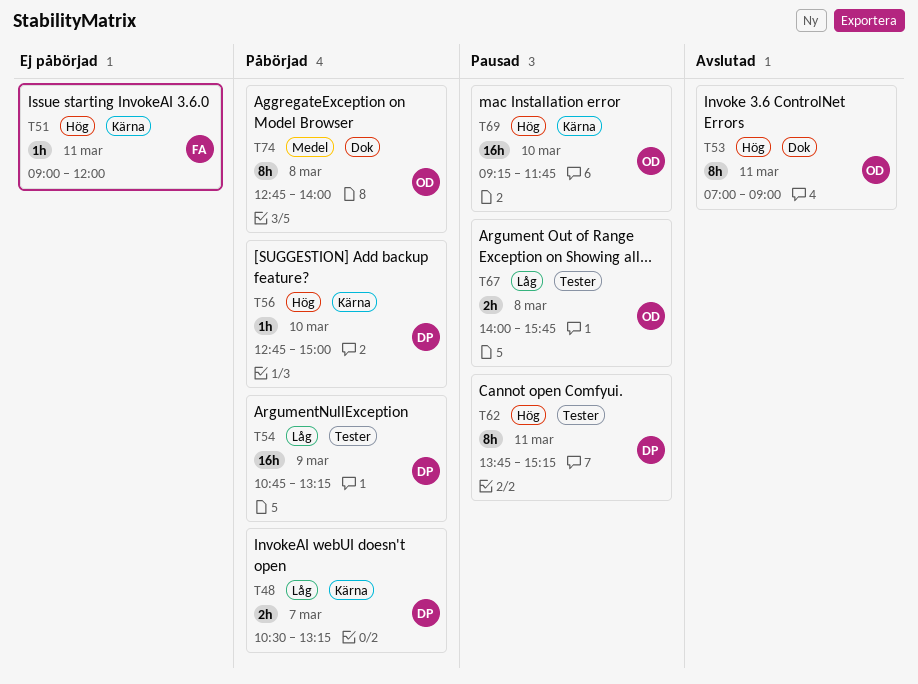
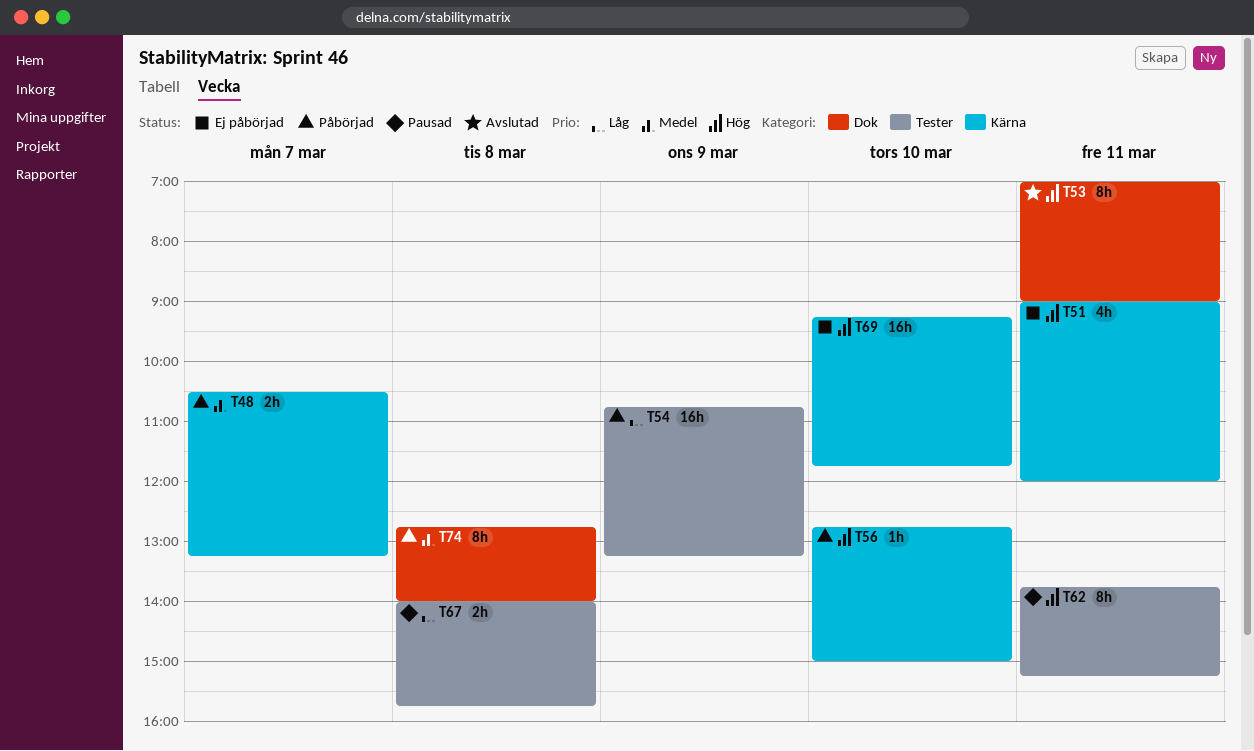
T48, priority: Låg -> Medel
T51, estimate: 1h -> 4h
T69, status: Pausad -> Ej påbörjad

